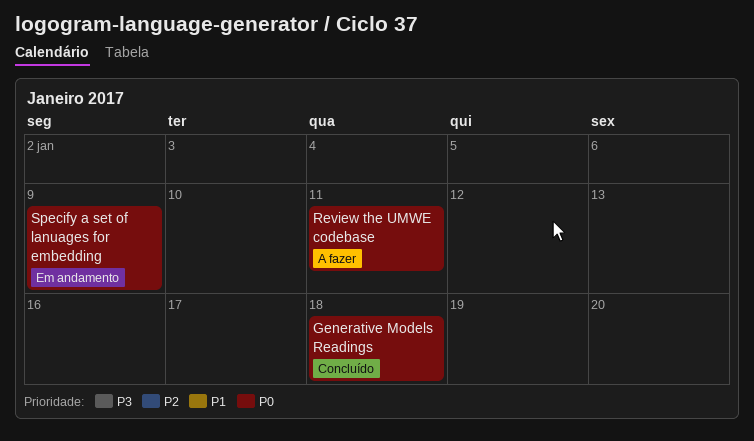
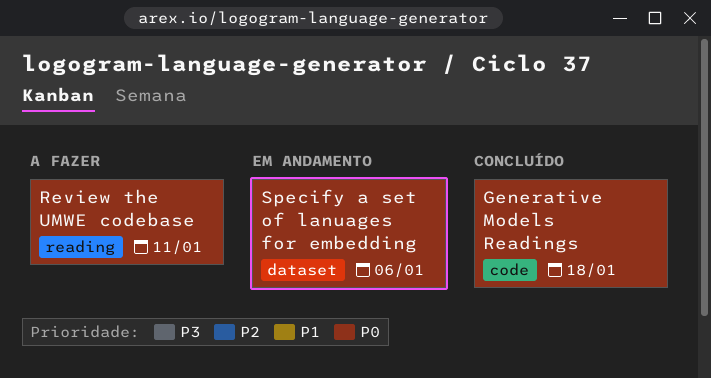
Specify a set of lanuages for embedding, due: Jan 9 -> Jan 6

